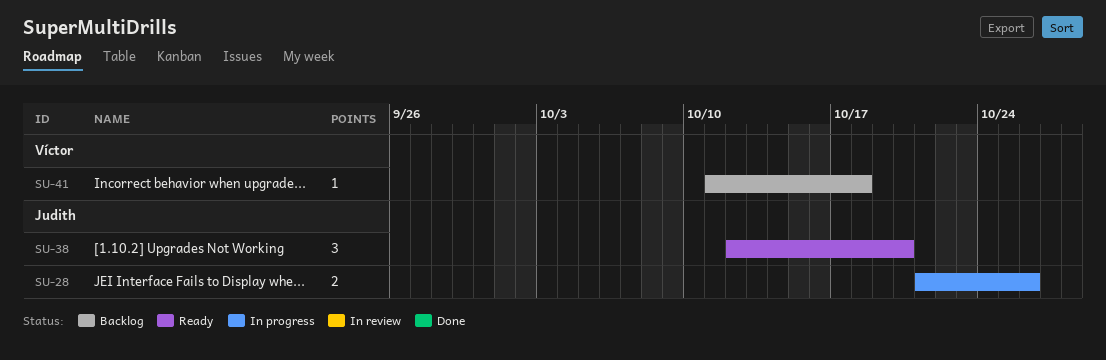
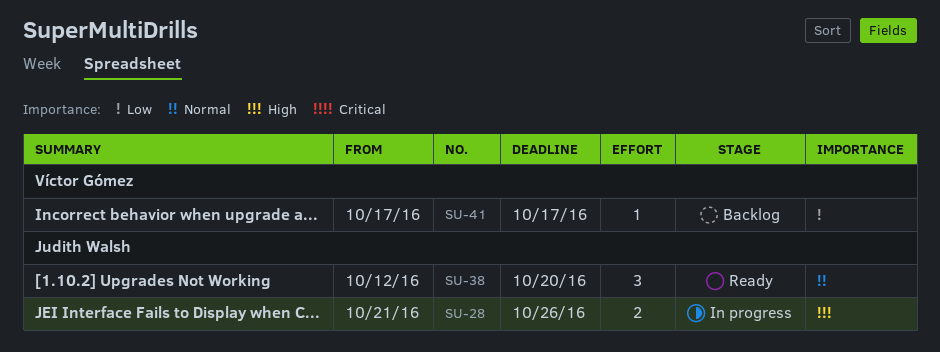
SU-41, start: Oct 11 -> Oct 17
SU-41, due: Oct 18 -> Oct 17

